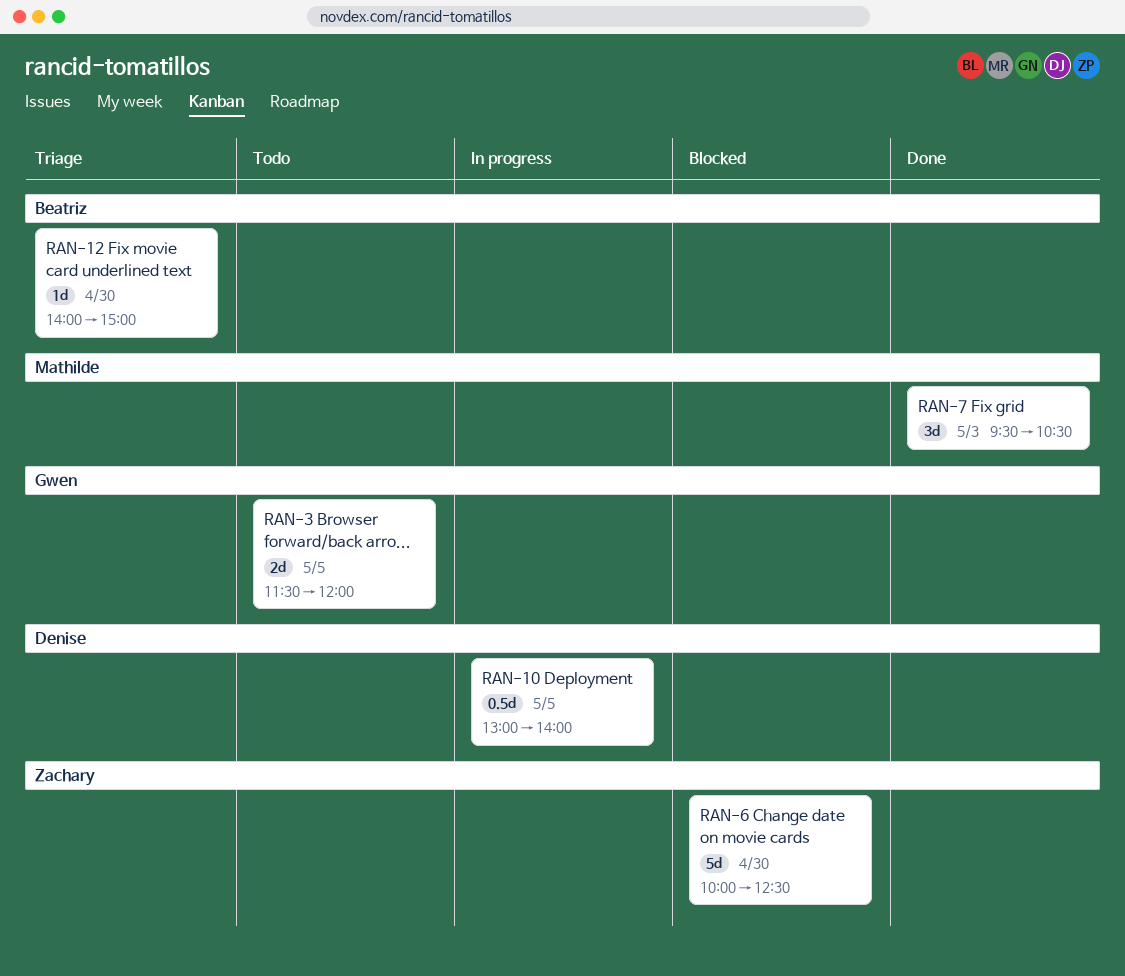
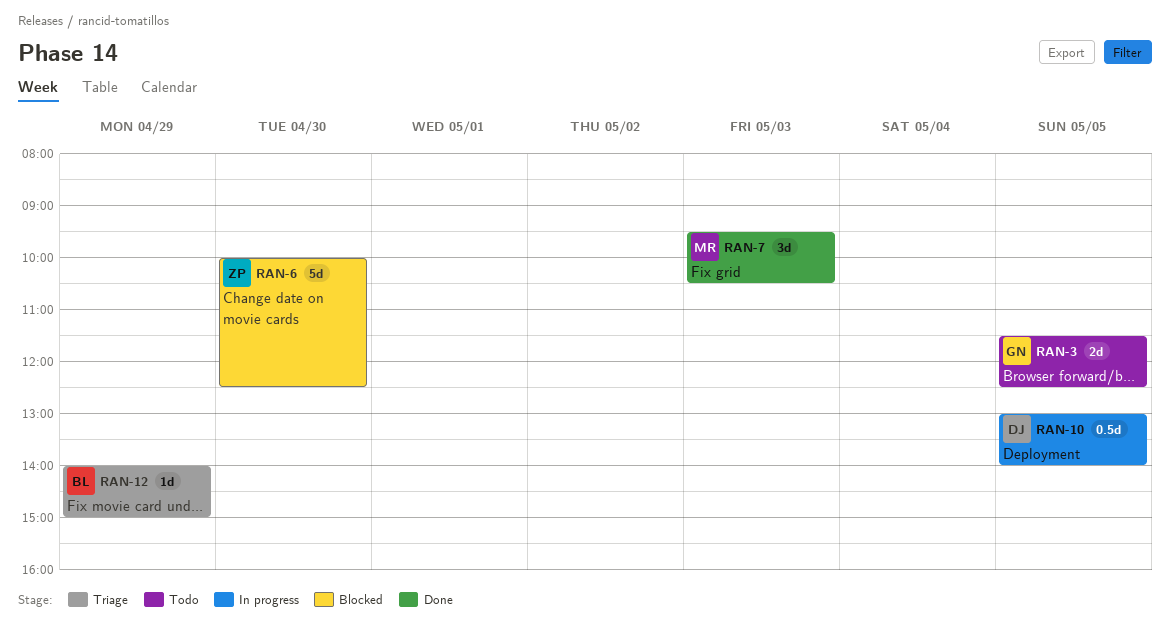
RAN-3, ends: 12:00 -> 12:30
RAN-12, day: Apr 30 -> Apr 29

